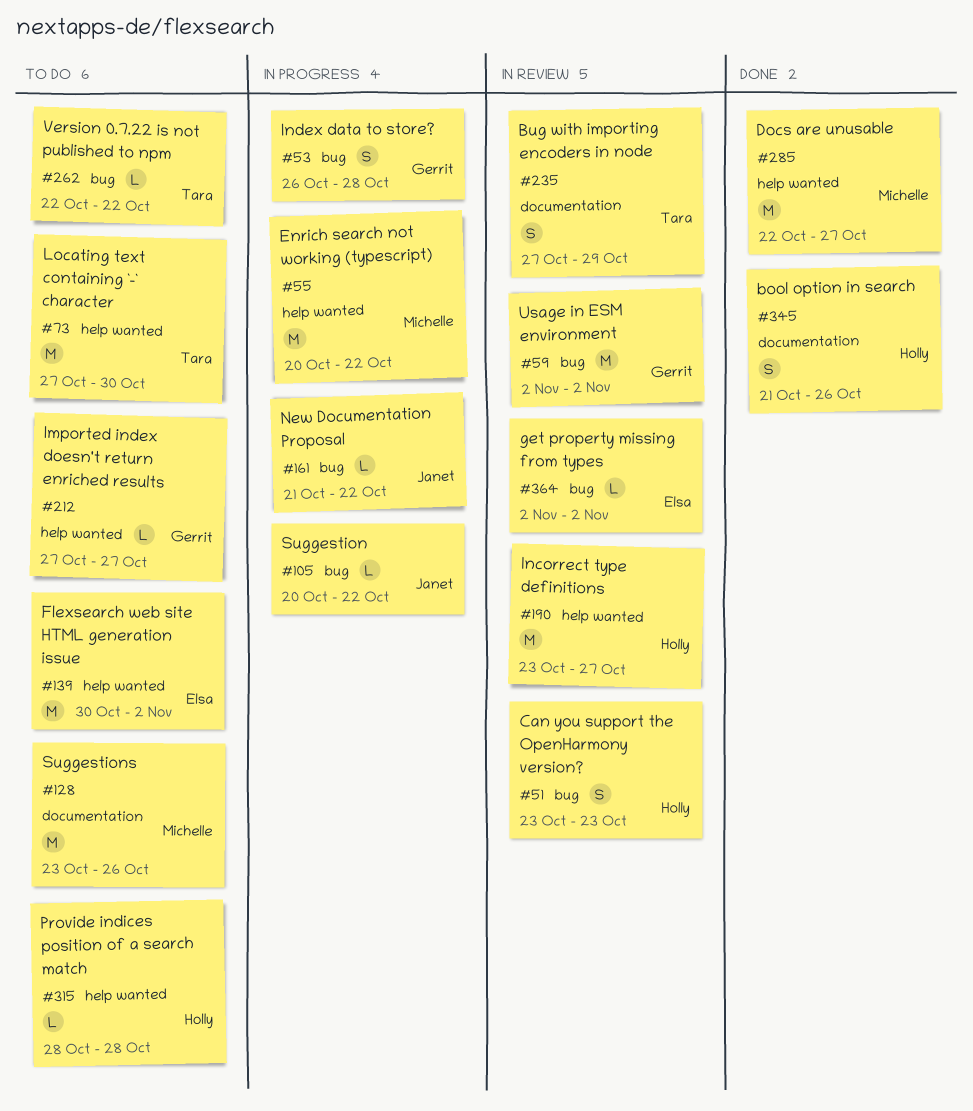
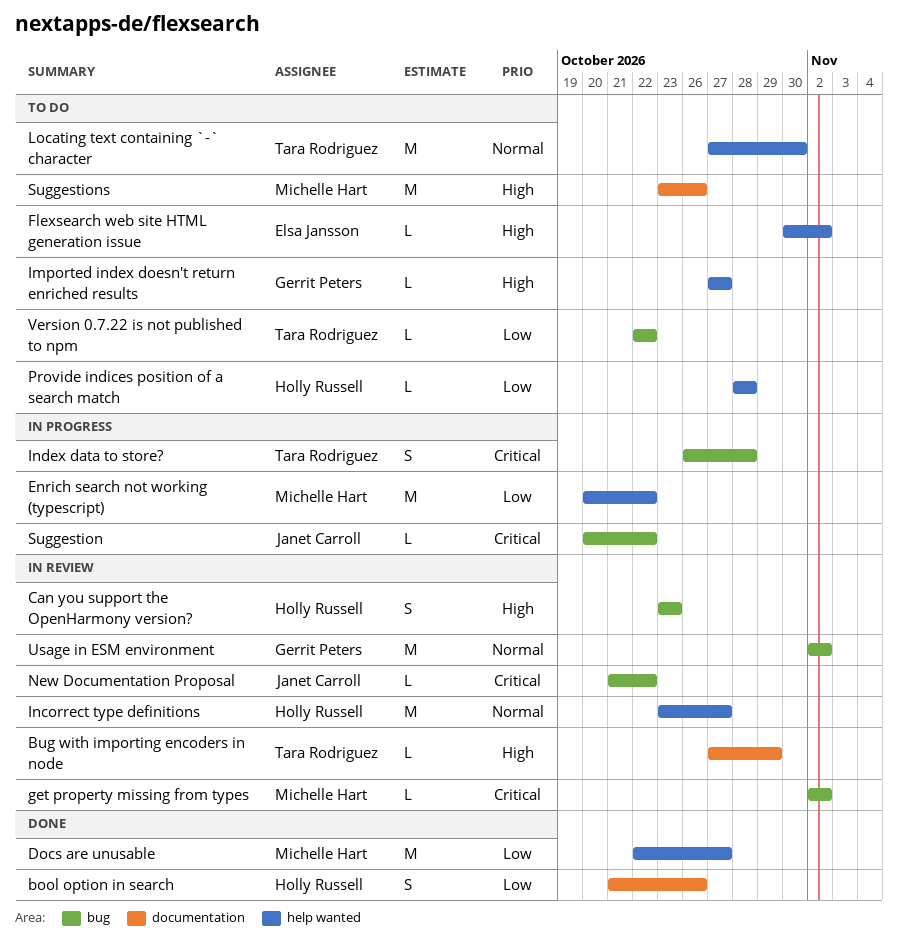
Bug with importing encoders in node, estimate: S -> L
Flexsearch web site HTML generation issue, estimate: M -> L
get property missing from types, owner: Elsa Jansson -> Michelle Hart
Index data to store?, owner: Gerrit Peters -> Tara Rodriguez
New Documentation Proposal, status: In progress -> In review

